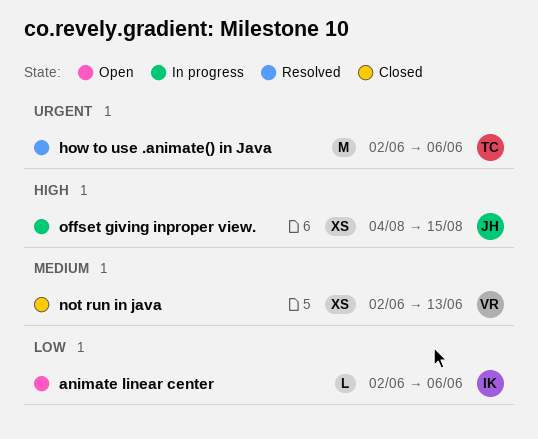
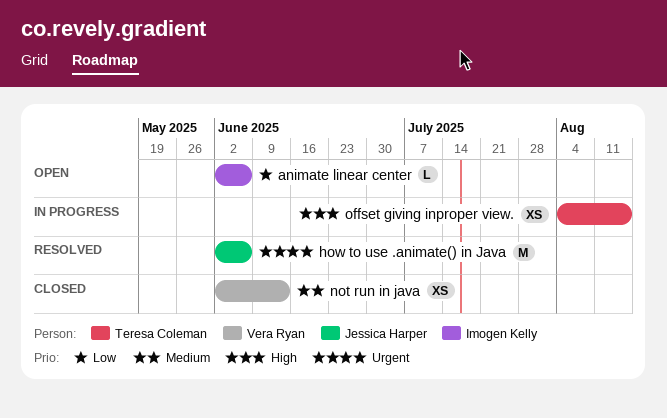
how to use .animate() in Java, owner: Teresa Coleman -> Jessica Harper
offset giving inproper view., owner: Jessica Harper -> Teresa Coleman

